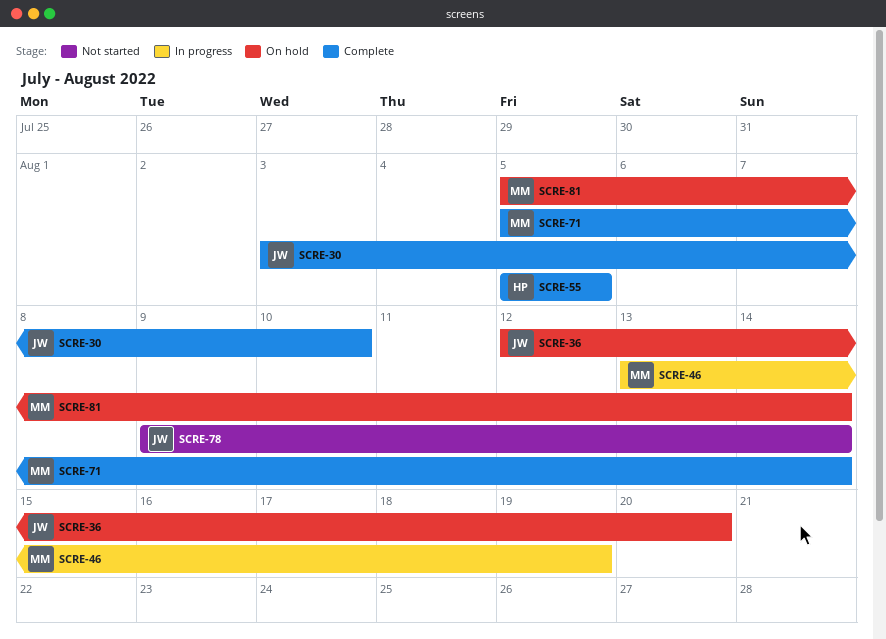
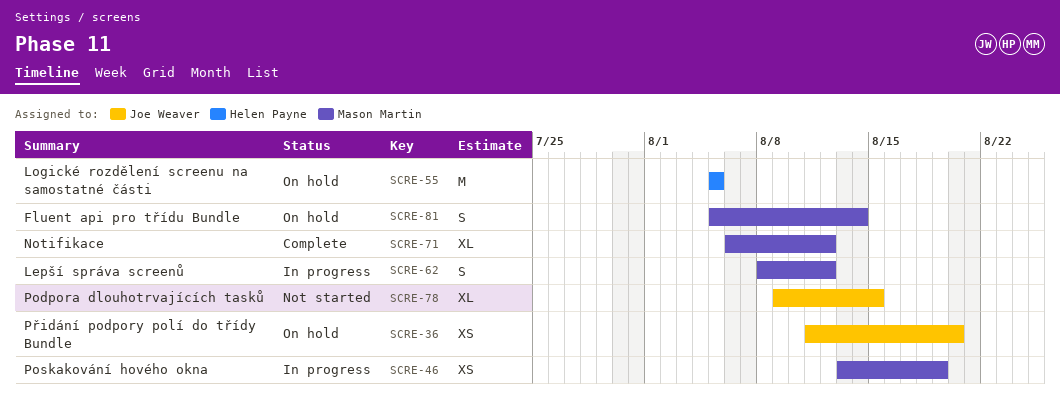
SCRE-30: present -> none
SCRE-36, start: Aug 12 -> Aug 11
SCRE-55, status: Complete -> On hold
SCRE-62: none -> present
SCRE-71, start: Aug 5 -> Aug 6
SCRE-71, due: Aug 14 -> Aug 12
SCRE-78, due: Aug 14 -> Aug 15

